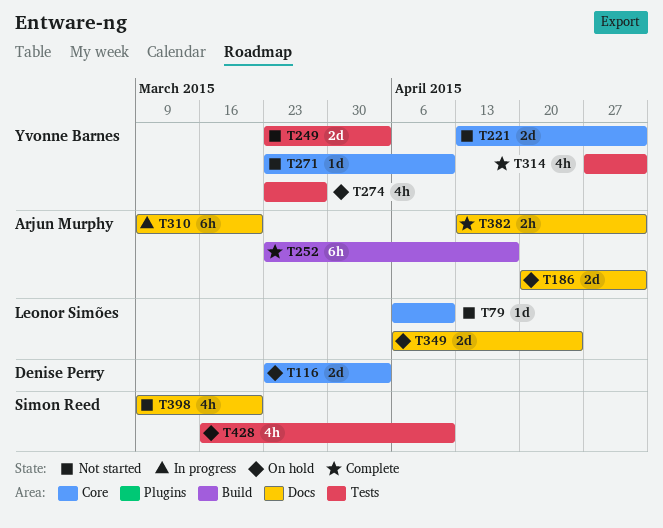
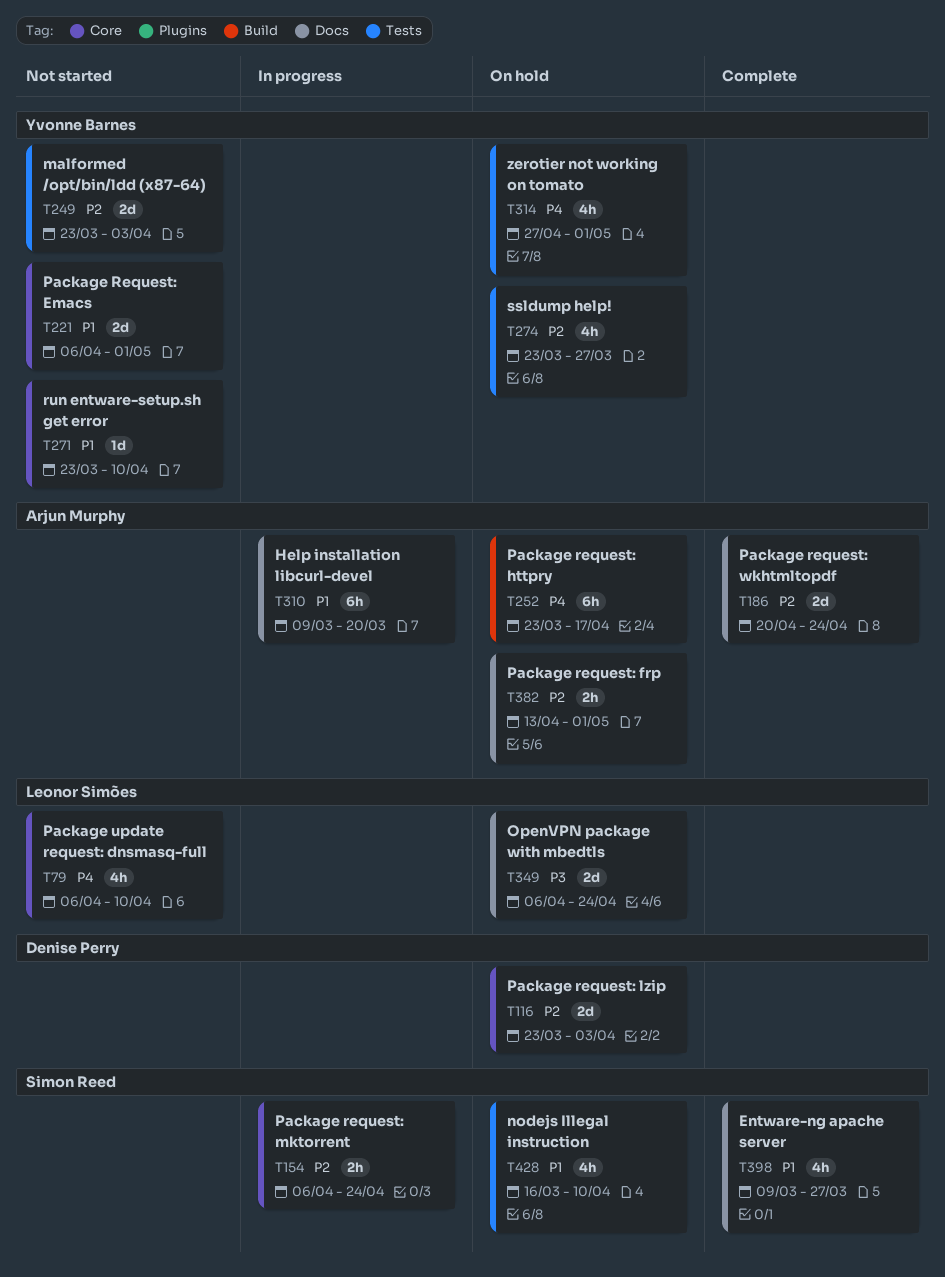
T79, estimate: 1d -> 4h
T154: none -> present
T186, status: On hold -> Complete
T186, due: May 1 -> Apr 24
T221, start: Apr 13 -> Apr 6
T252, status: Complete -> On hold
T314, status: Complete -> On hold
T382, status: Complete -> On hold
T398, status: Not started -> Complete
T398, due: Mar 20 -> Mar 27

